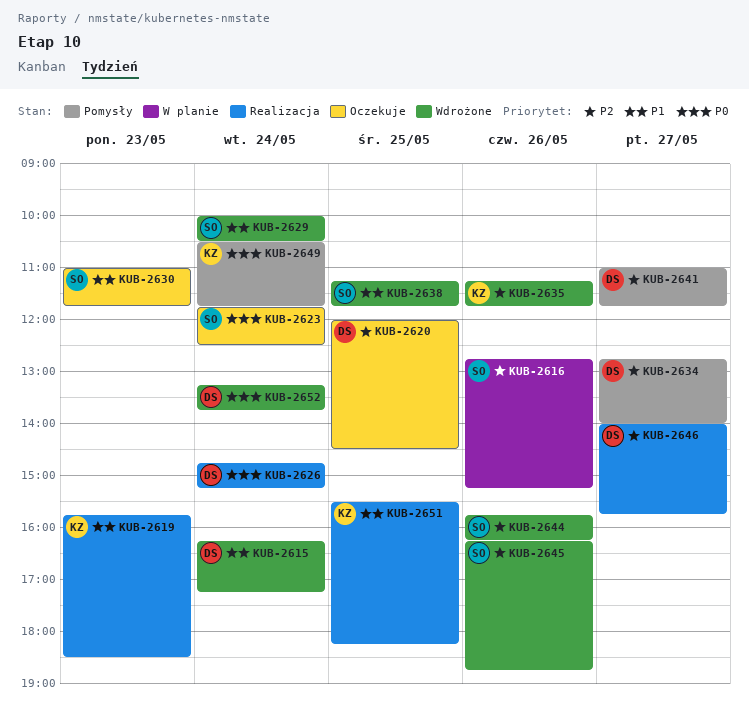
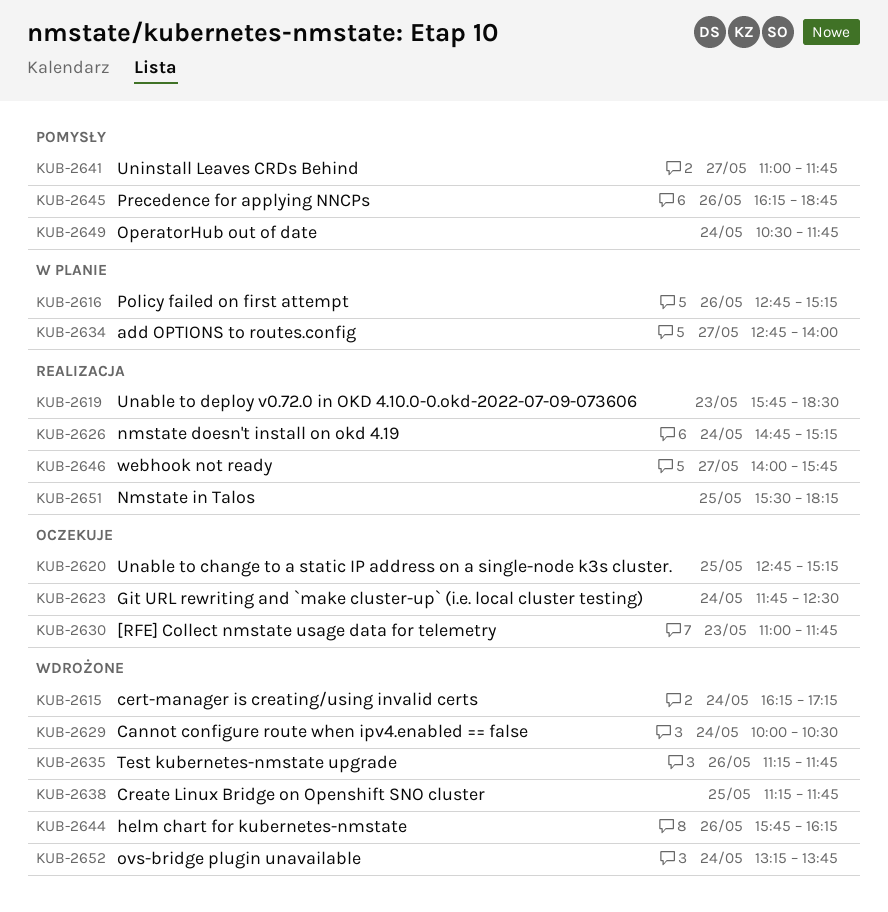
KUB-2620, begins: 12:00 -> 12:45
KUB-2620, ends: 14:30 -> 15:15
KUB-2634, status: Pomysły -> W planie
KUB-2645, status: Wdrożone -> Pomysły

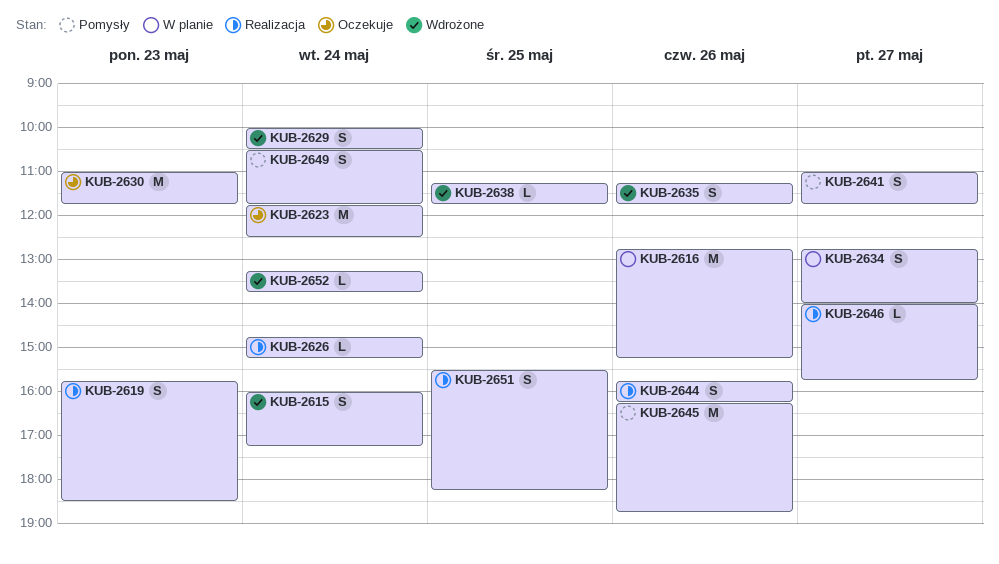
KUB-2615, begins: 16:15 -> 16:00
KUB-2620: present -> none
KUB-2644, status: Wdrożone -> Realizacja

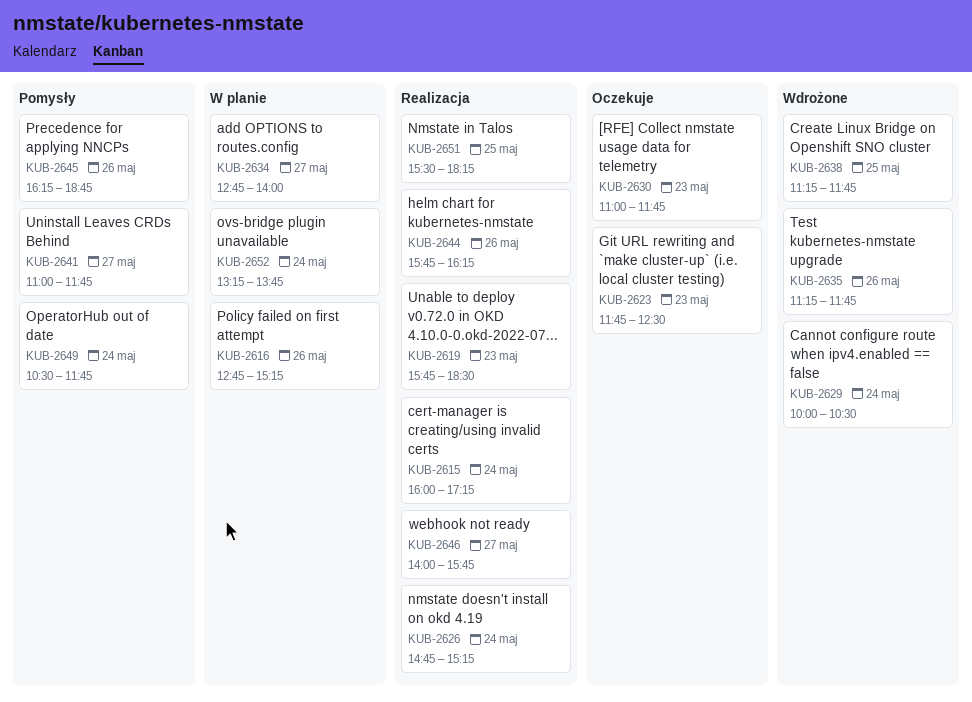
KUB-2615, status: Wdrożone -> Realizacja
KUB-2623, day: May 24 -> May 23
KUB-2652, status: Wdrożone -> W planie

